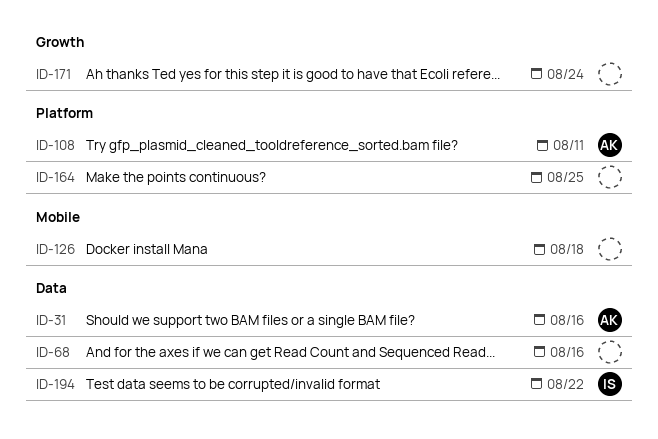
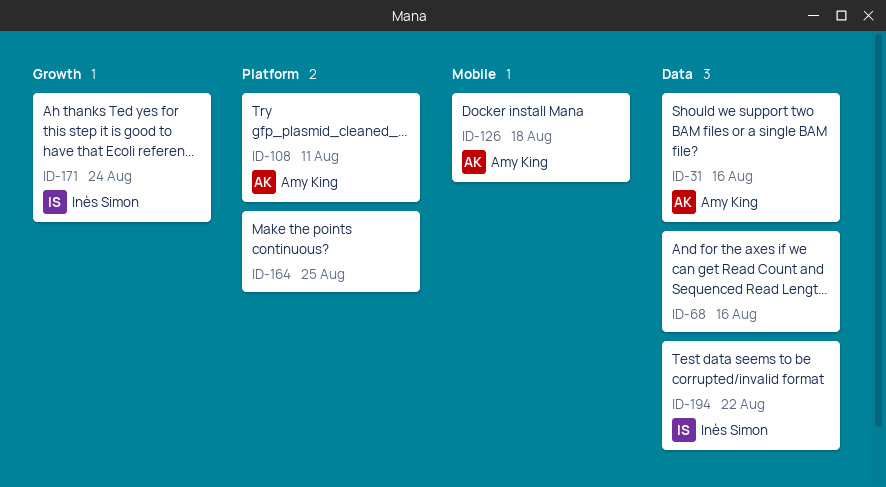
ID-126, owner: none -> Amy King
ID-171, owner: none -> Inès Simon

